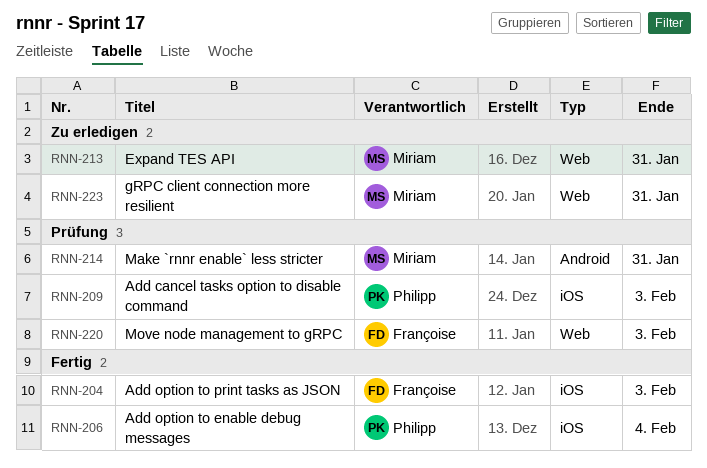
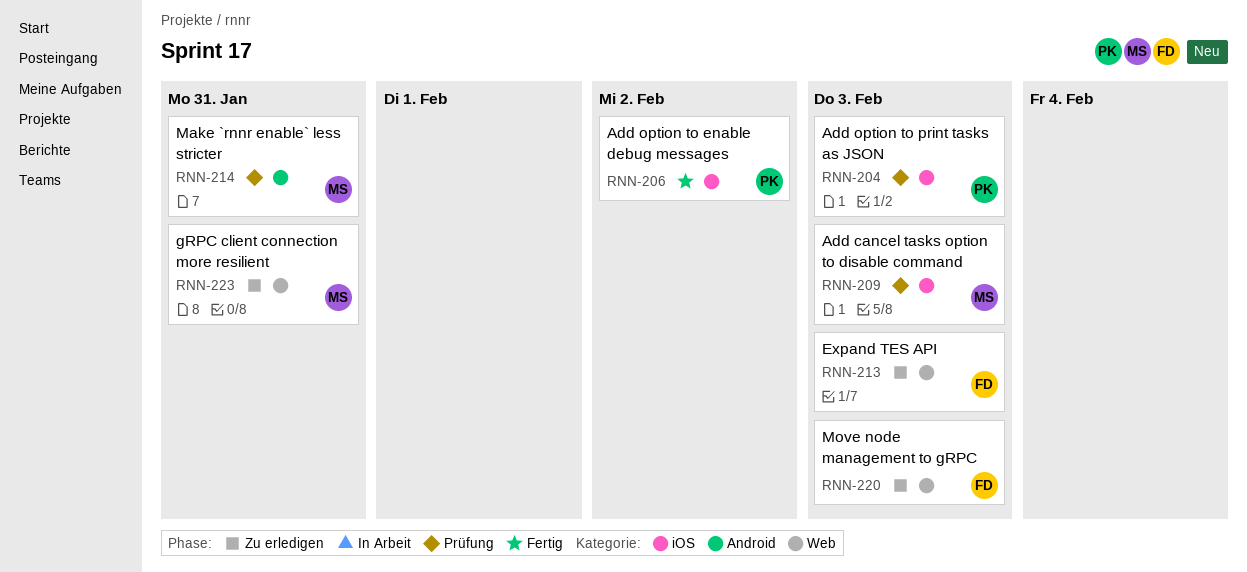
RNN-204, status: Fertig -> Prüfung
RNN-204, owner: Françoise -> Philipp
RNN-206, due: Feb 4 -> Feb 2
RNN-209, owner: Philipp -> Miriam
RNN-213, owner: Miriam -> Françoise
RNN-213, due: Jan 31 -> Feb 3
RNN-220, status: Prüfung -> Zu erledigen

